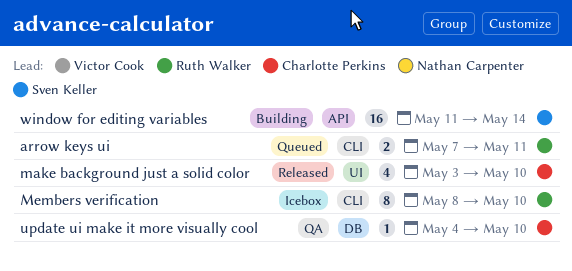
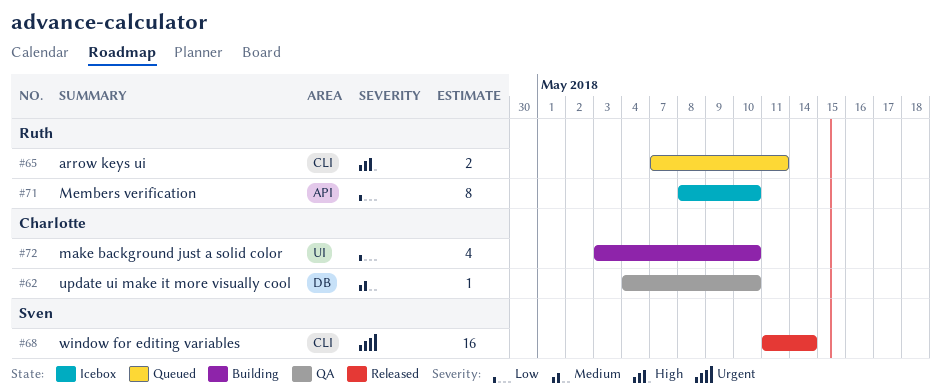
make background just a solid color, status: Released -> Building
Members verification, label: CLI -> API
window for editing variables, status: Building -> Released
window for editing variables, label: API -> CLI

